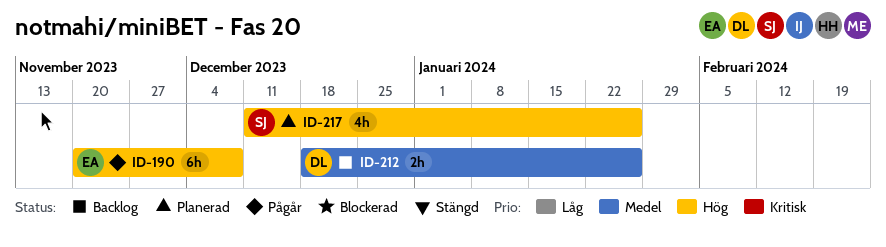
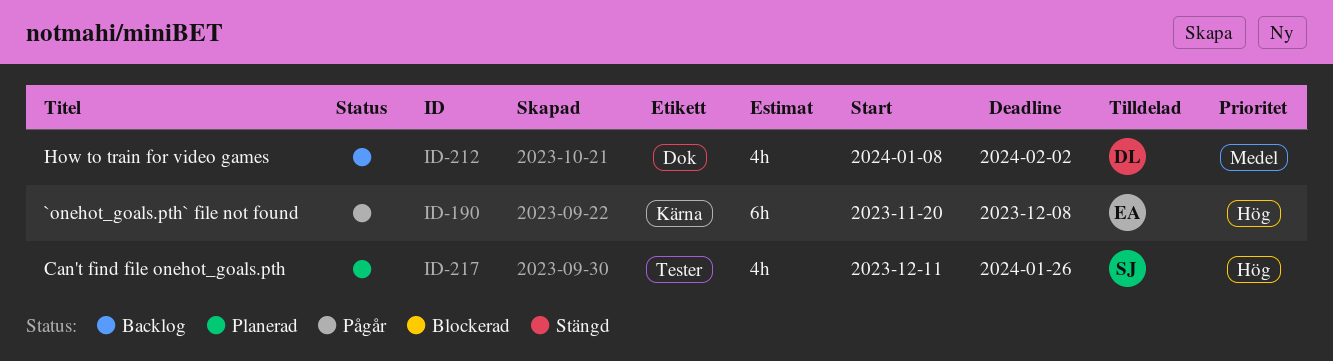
ID-212, estimate: 2h -> 4h
ID-212, start: Dec 18 -> Jan 8
ID-212, due: Jan 26 -> Feb 2

